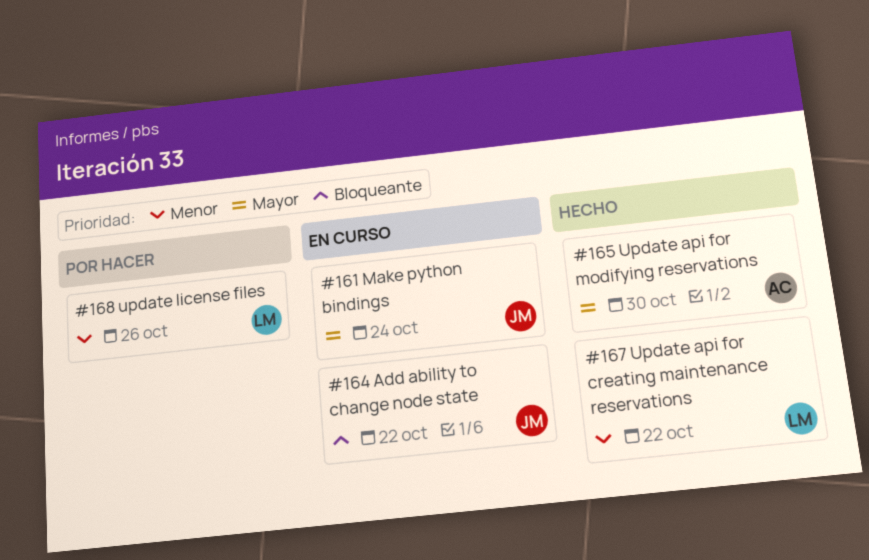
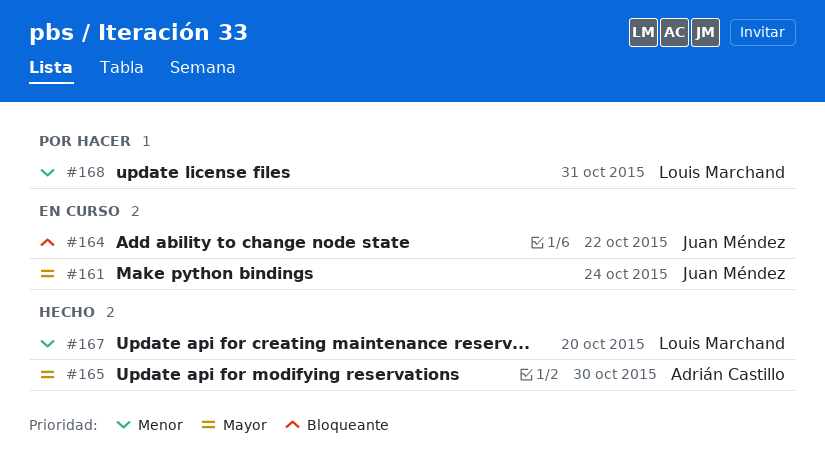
#167, due: Oct 22 -> Oct 20
#168, due: Oct 26 -> Oct 31

